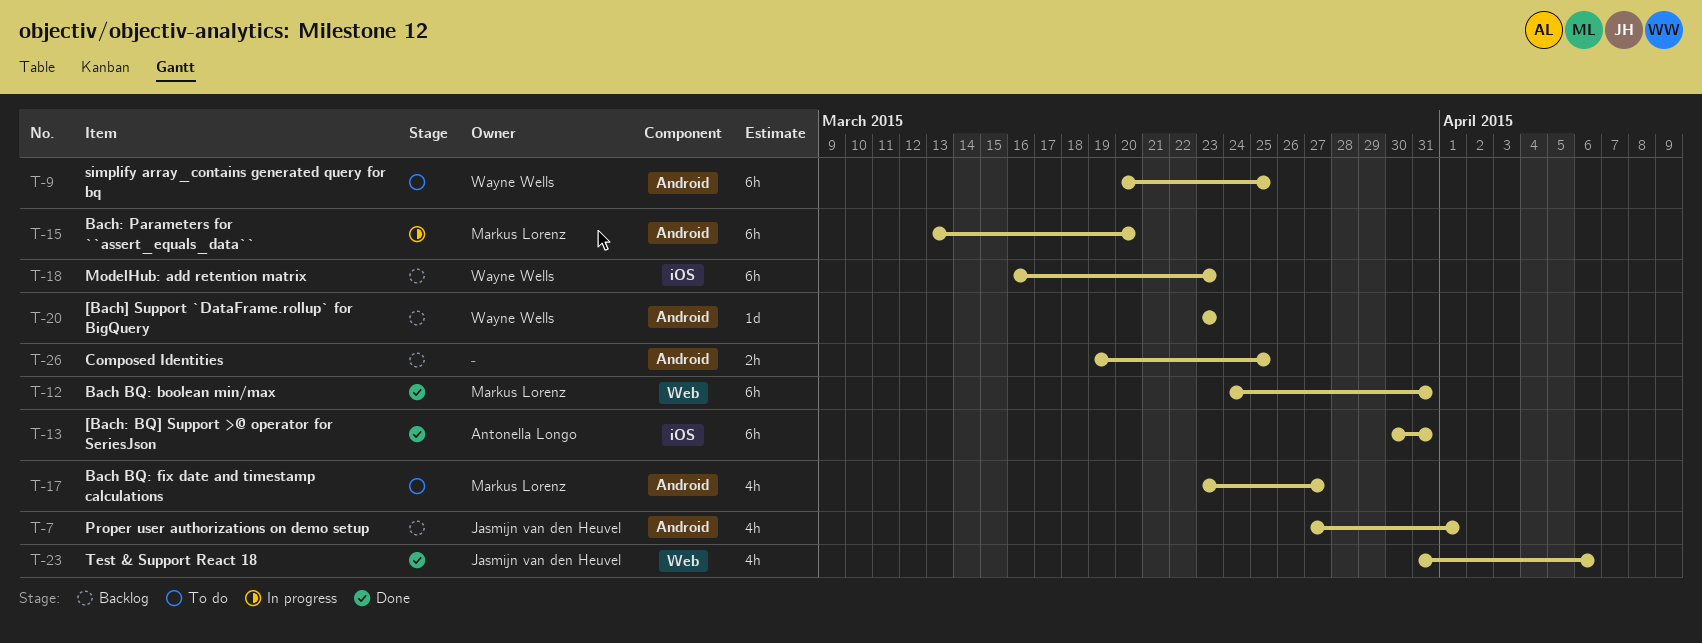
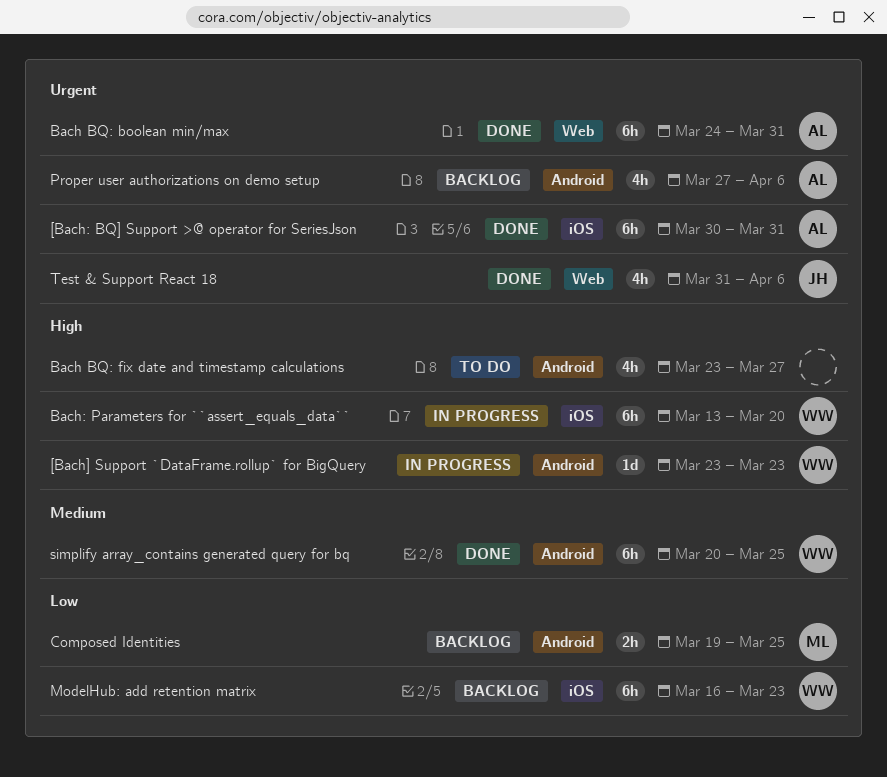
[Bach] Support `DataFrame.rollup` for BigQuery, status: Backlog -> In progress
Bach BQ: boolean min/max, owner: Markus Lorenz -> Antonella Longo
Bach BQ: fix date and timestamp calculations, owner: Markus Lorenz -> none
Bach: Parameters for ``assert_equals_data``, owner: Markus Lorenz -> Wayne Wells
Bach: Parameters for ``assert_equals_data``, label: Android -> iOS
Composed Identities, owner: none -> Markus Lorenz
Proper user authorizations on demo setup, owner: Jasmijn van den Heuvel -> Antonella Longo
Proper user authorizations on demo setup, due: Apr 1 -> Apr 6
simplify array_contains generated query for bq, status: To do -> Done

